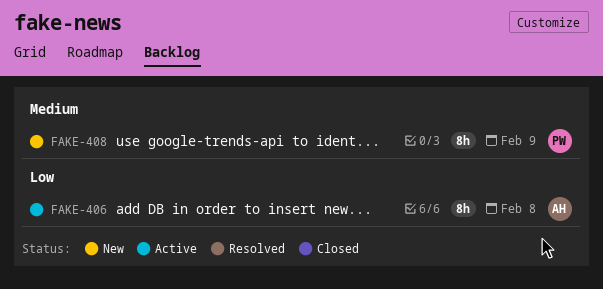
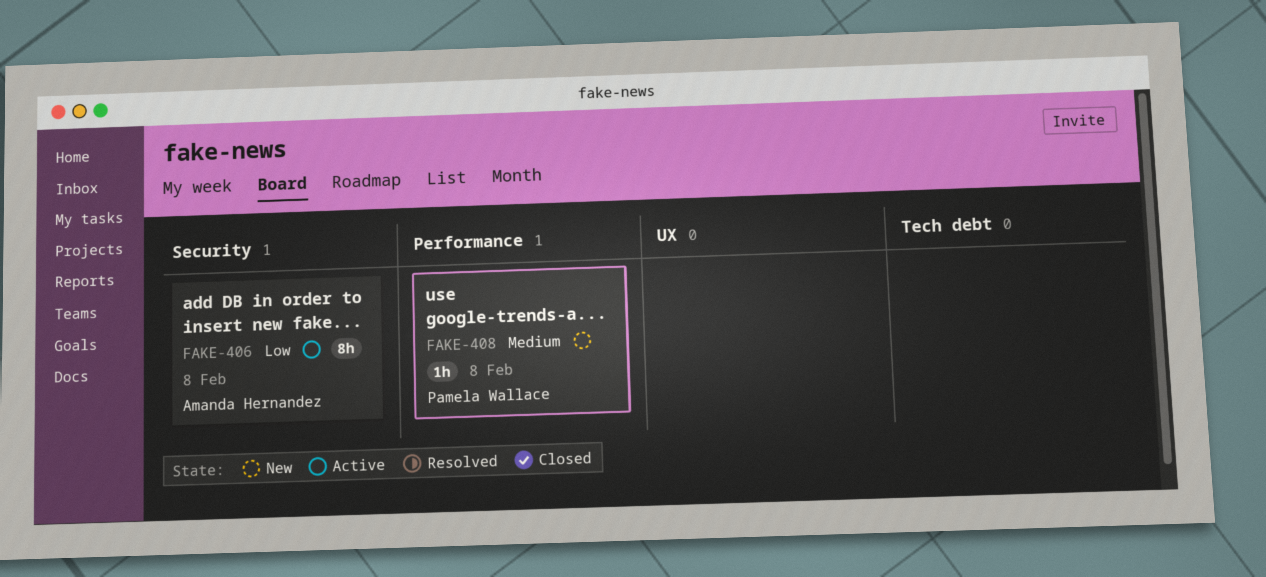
FAKE-408, estimate: 8h -> 1h
FAKE-408, due: Feb 9 -> Feb 8

